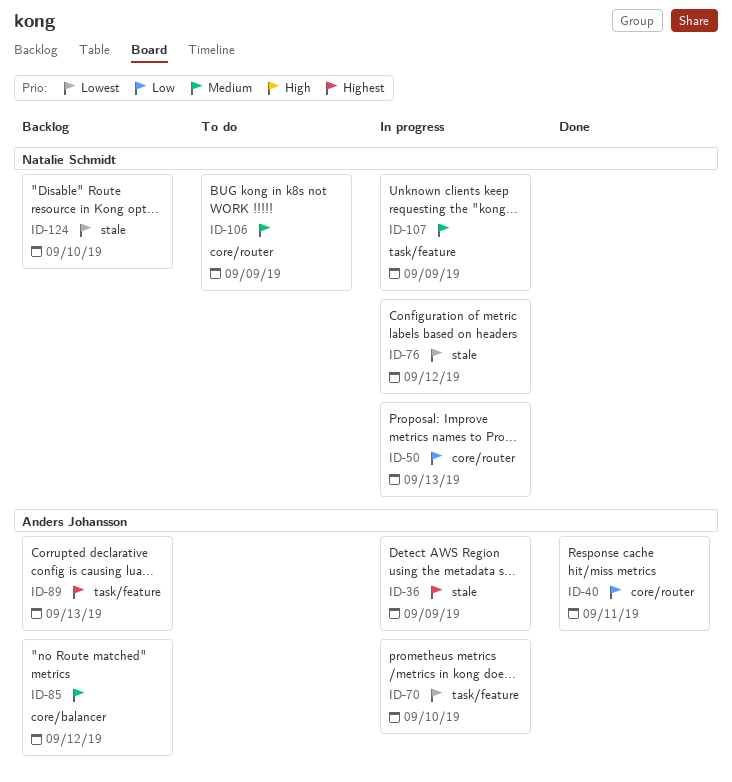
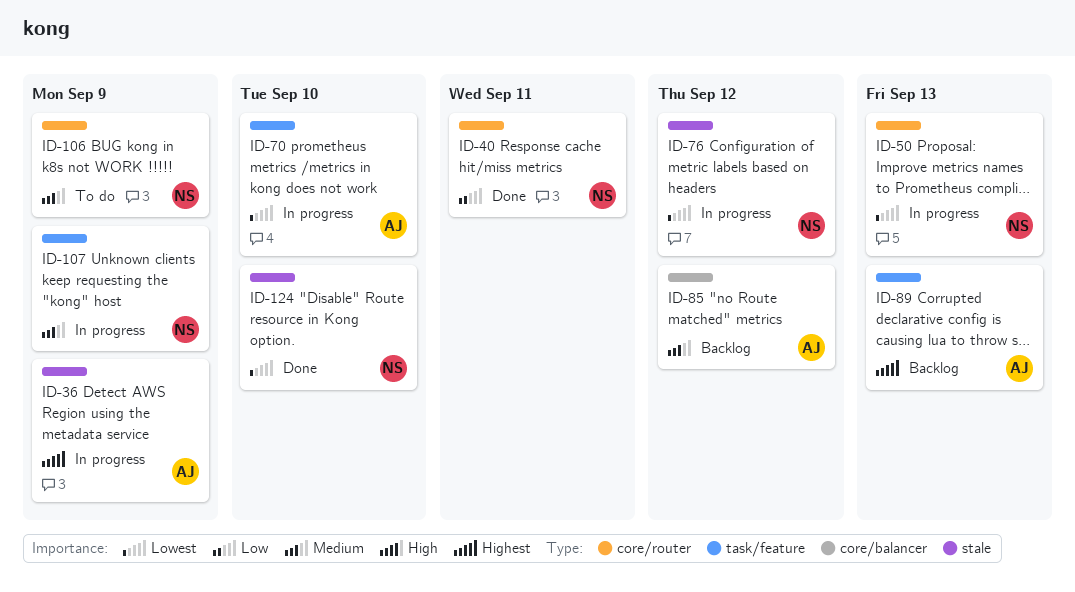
ID-40, owner: Anders Johansson -> Natalie Schmidt
ID-50, priority: Low -> Lowest
ID-124, status: Backlog -> Done

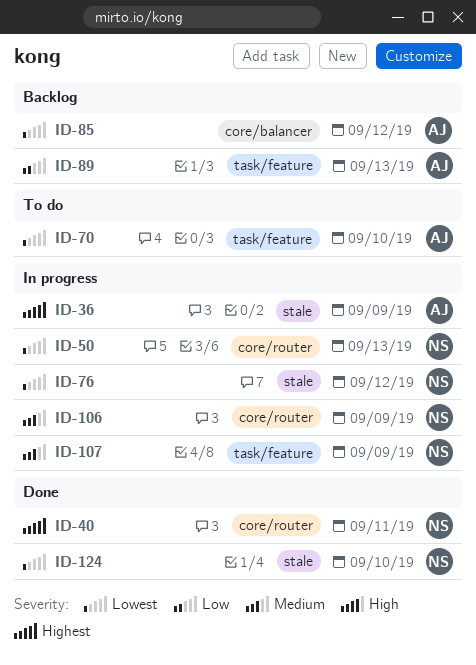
ID-40, priority: Low -> Highest
ID-70, status: In progress -> To do
ID-85, priority: Medium -> Lowest
ID-89, priority: Highest -> Low
ID-106, status: To do -> In progress

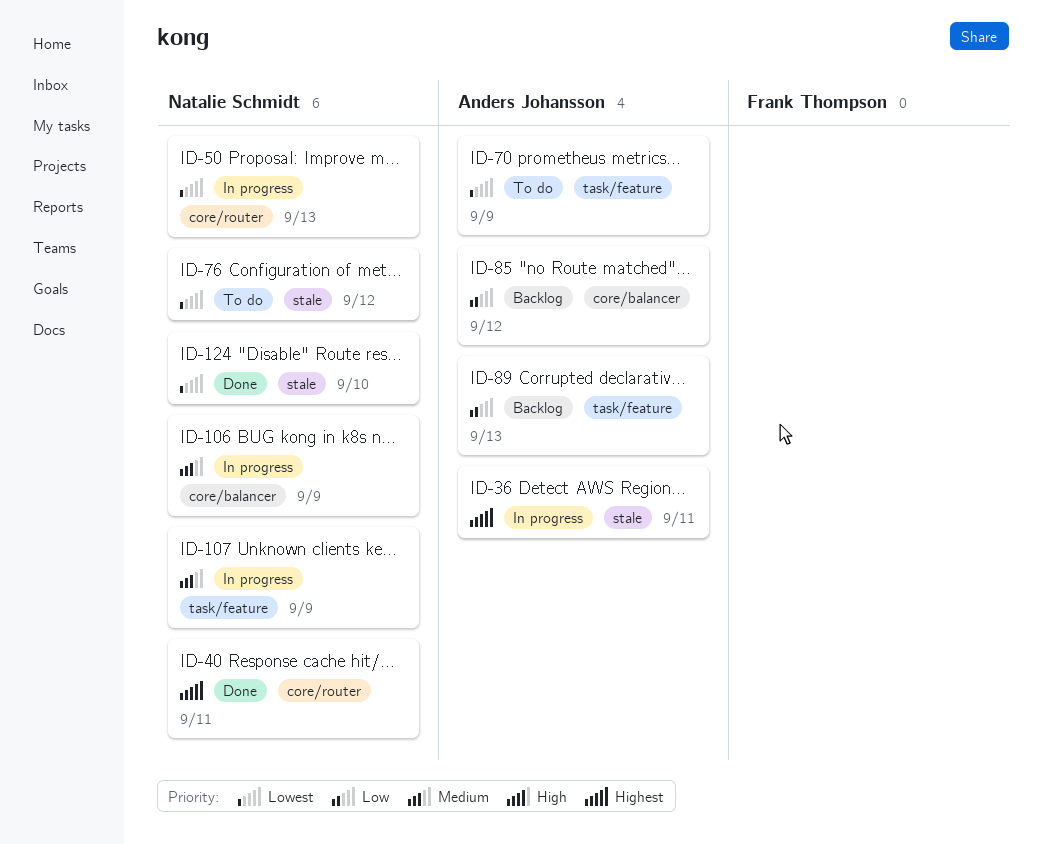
ID-36, due: Sep 9 -> Sep 11
ID-70, due: Sep 10 -> Sep 9
ID-76, status: In progress -> To do
ID-85, priority: Lowest -> Low
ID-106, label: core/router -> core/balancer

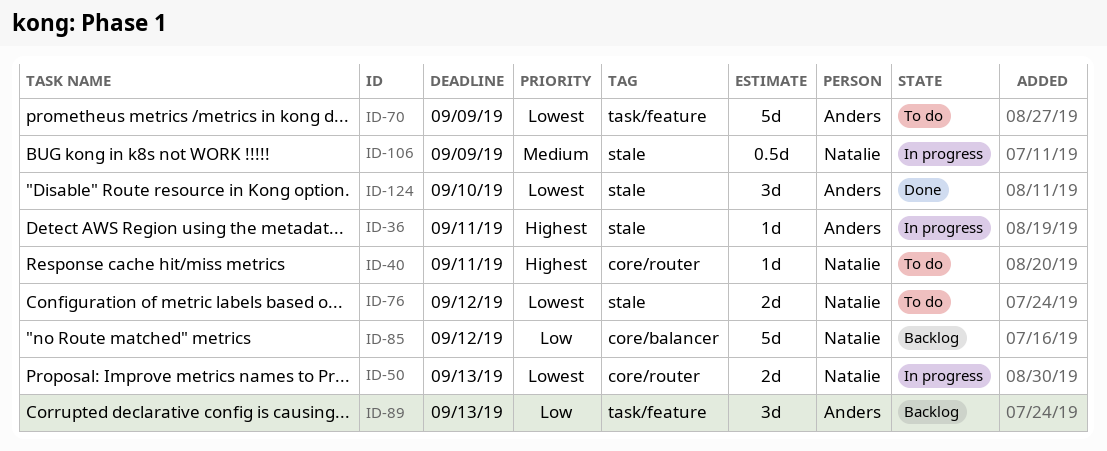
ID-40, status: Done -> To do
ID-85, owner: Anders Johansson -> Natalie Schmidt
ID-106, label: core/balancer -> stale
ID-107: present -> none
ID-124, owner: Natalie Schmidt -> Anders Johansson

